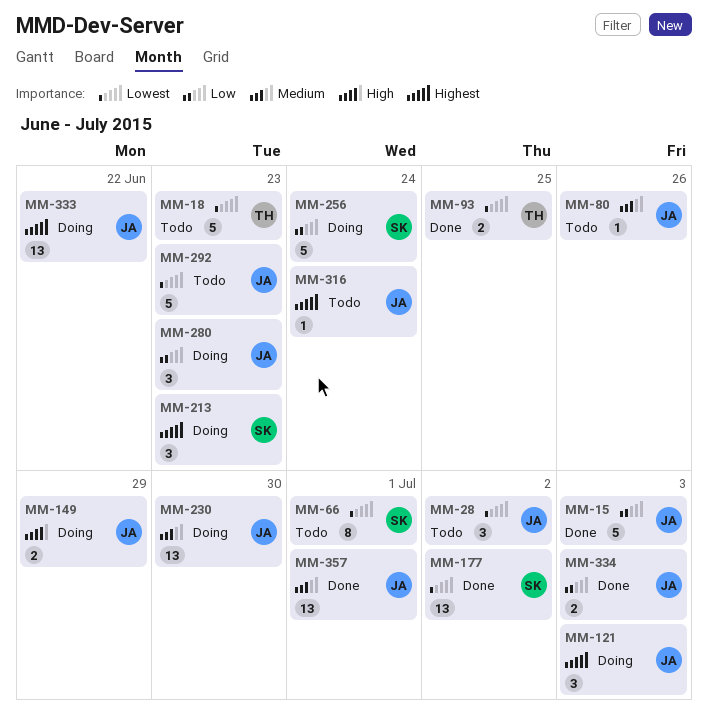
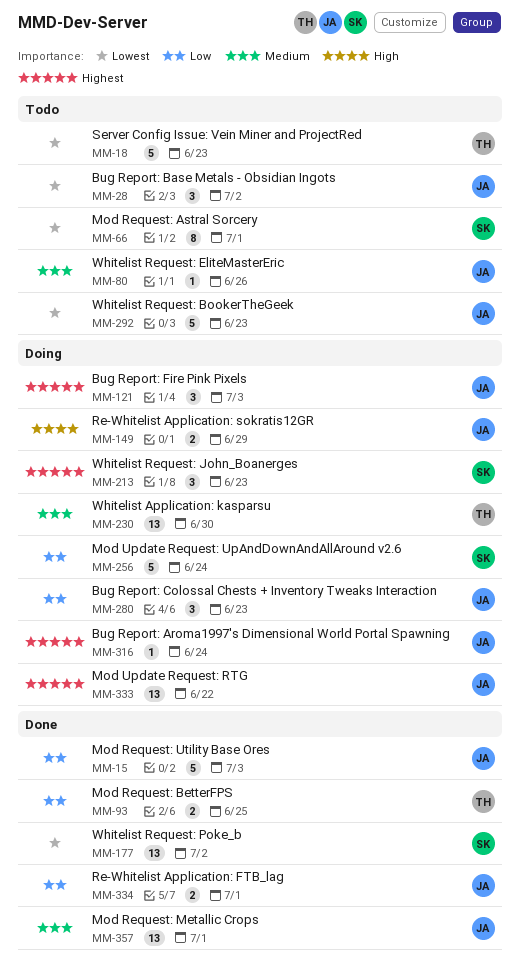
MM-93, priority: Lowest -> Low
MM-230, owner: JA -> TH
MM-316, status: Todo -> Doing
MM-334, due: Jul 3 -> Jul 1

